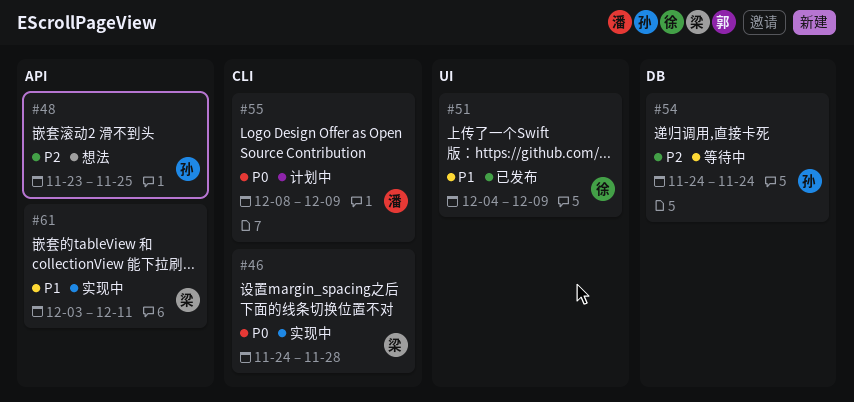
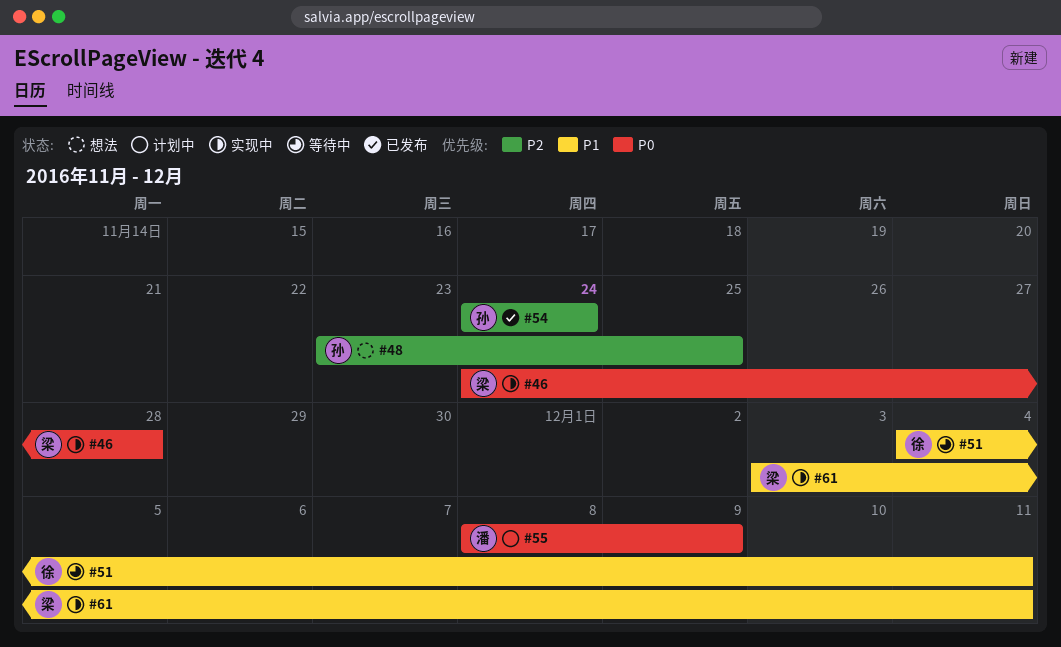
#51, status: 已发布 -> 等待中
#51, due: Dec 9 -> Dec 11
#54, status: 等待中 -> 已发布

